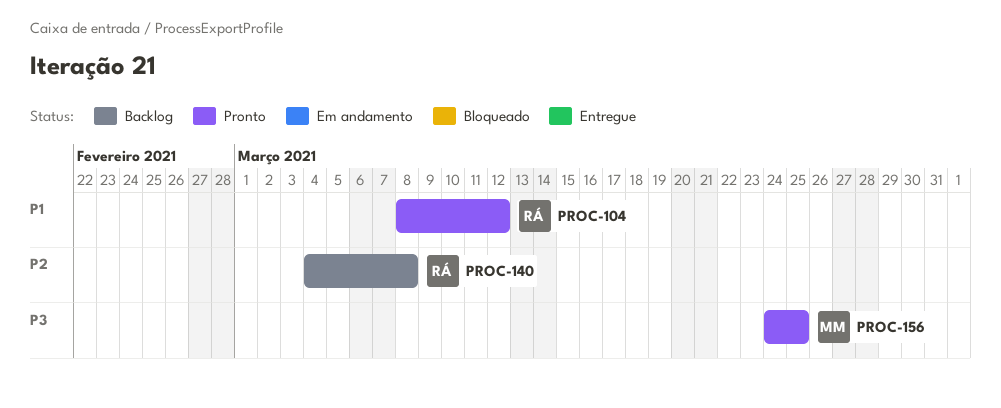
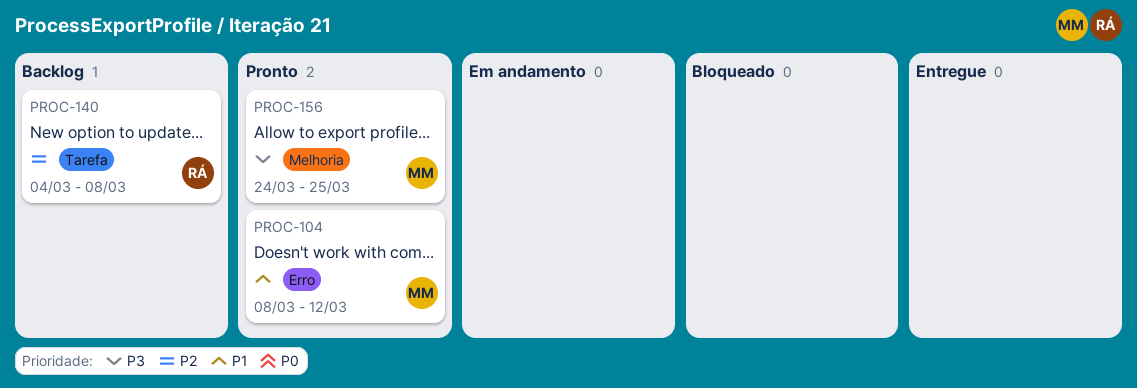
PROC-104, owner: RÁ -> MM

